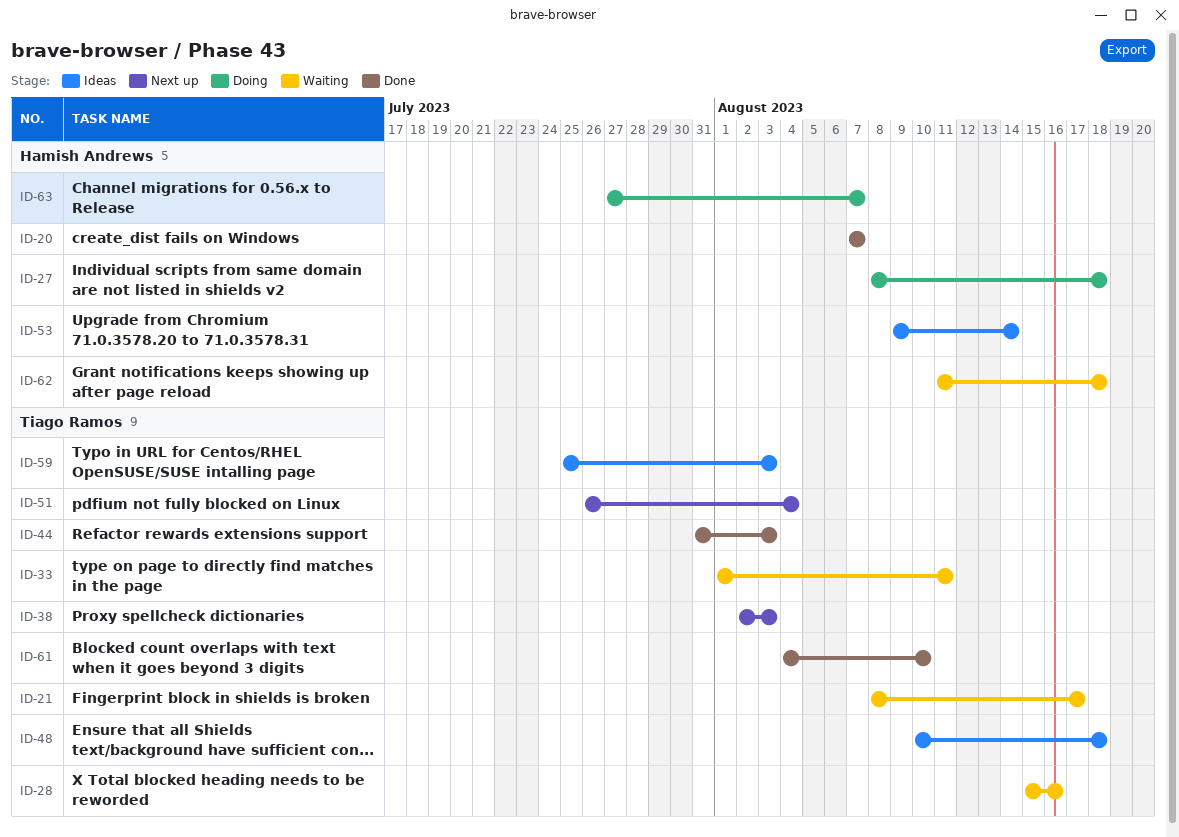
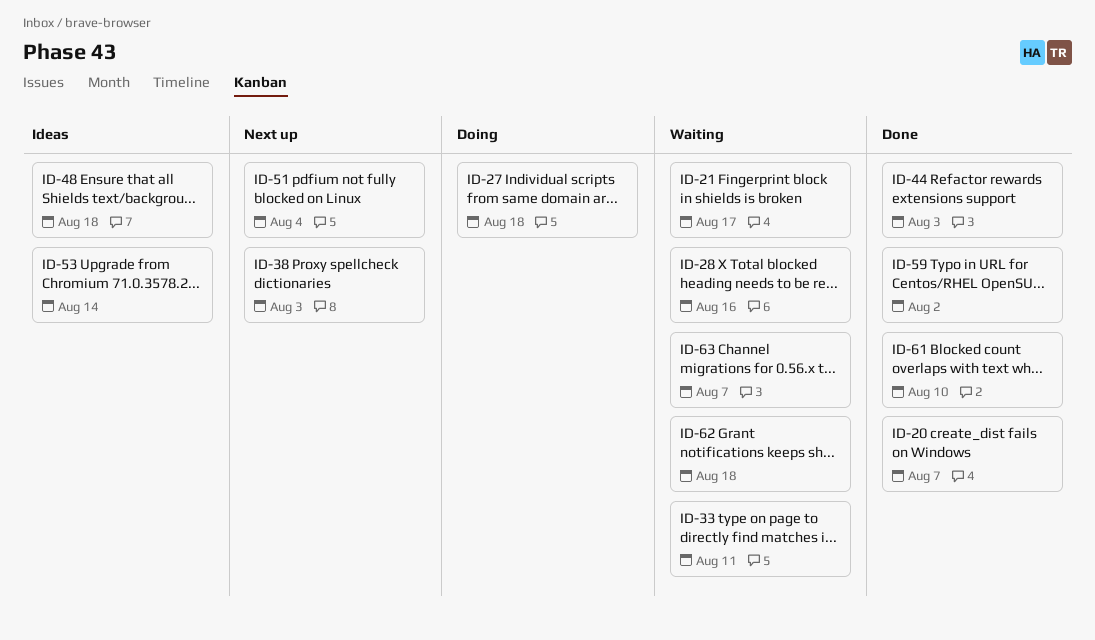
ID-59, status: Ideas -> Done
ID-59, due: Aug 3 -> Aug 2
ID-63, status: Doing -> Waiting

